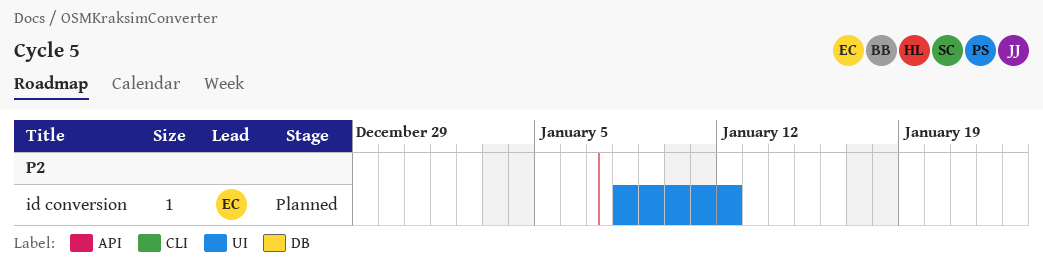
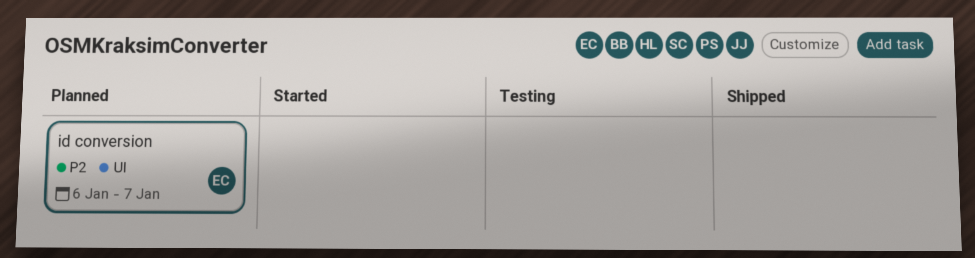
id conversion, start: Jan 8 -> Jan 6
id conversion, due: Jan 12 -> Jan 7

